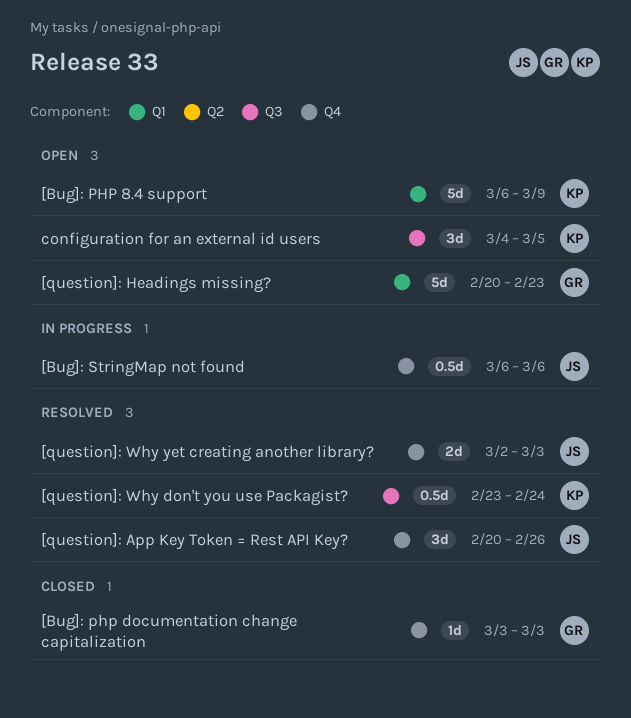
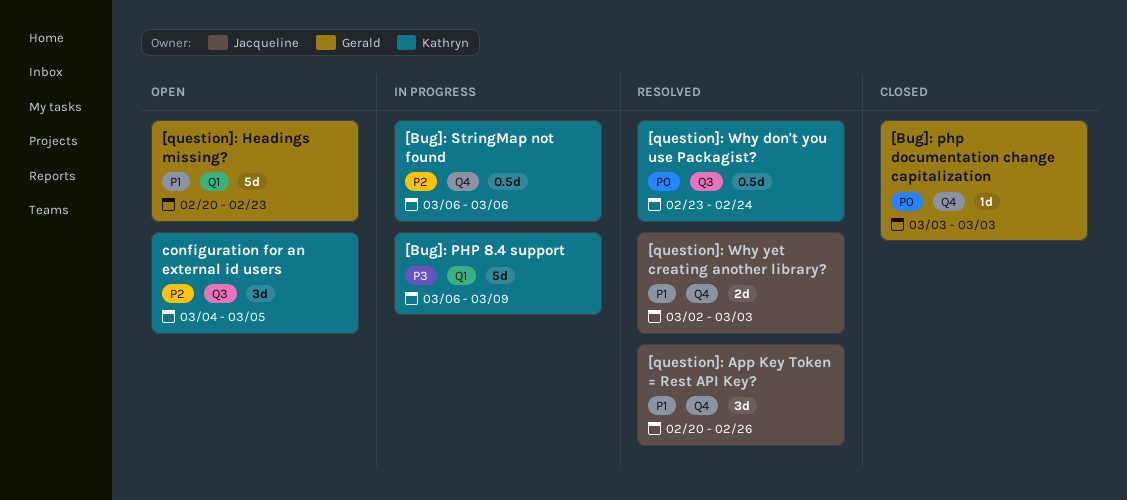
[Bug]: PHP 8.4 support, status: Open -> In progress
[Bug]: StringMap not found, owner: Jacqueline -> Kathryn

